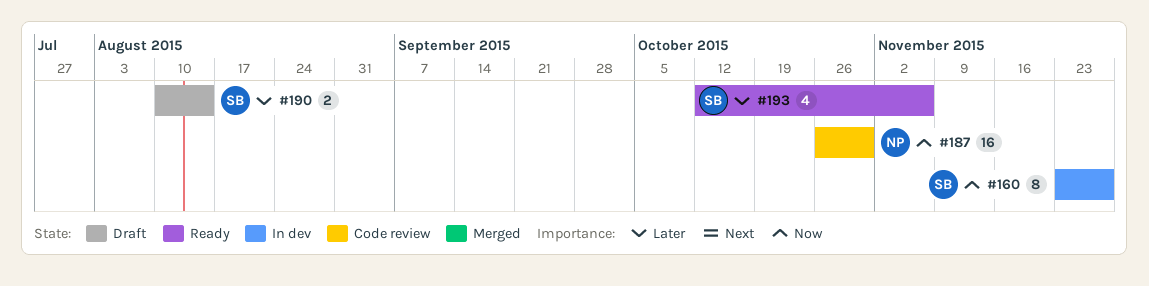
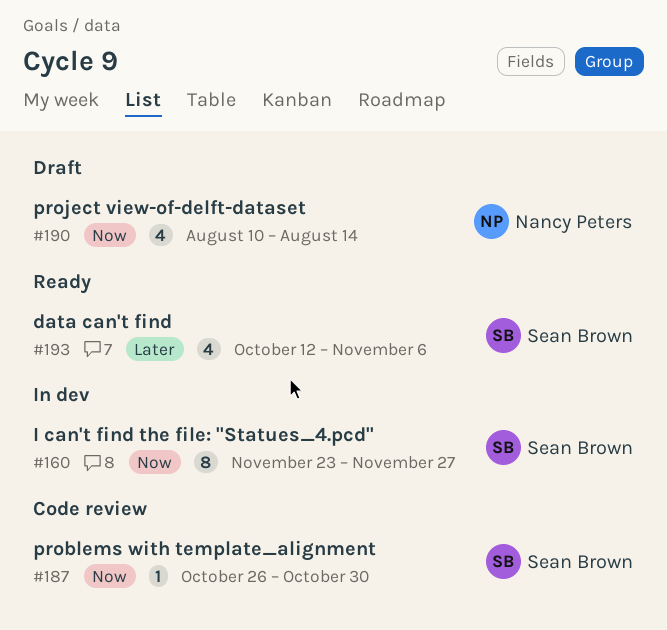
#187, owner: Nancy Peters -> Sean Brown
#187, estimate: 16 -> 1
#190, owner: Sean Brown -> Nancy Peters
#190, priority: Later -> Now
#190, estimate: 2 -> 4

